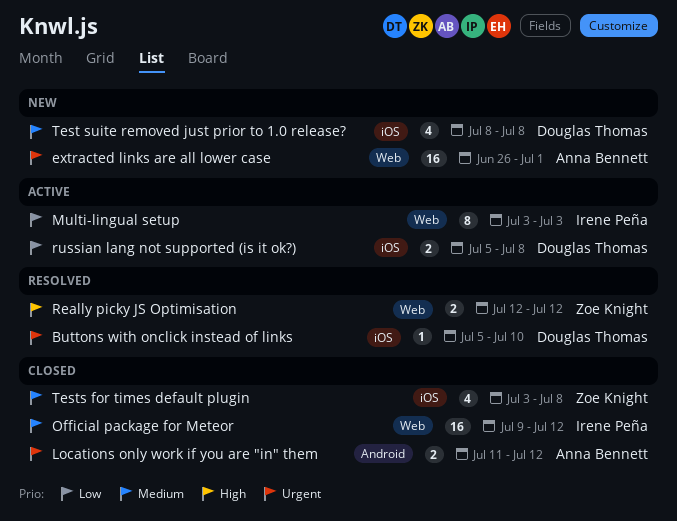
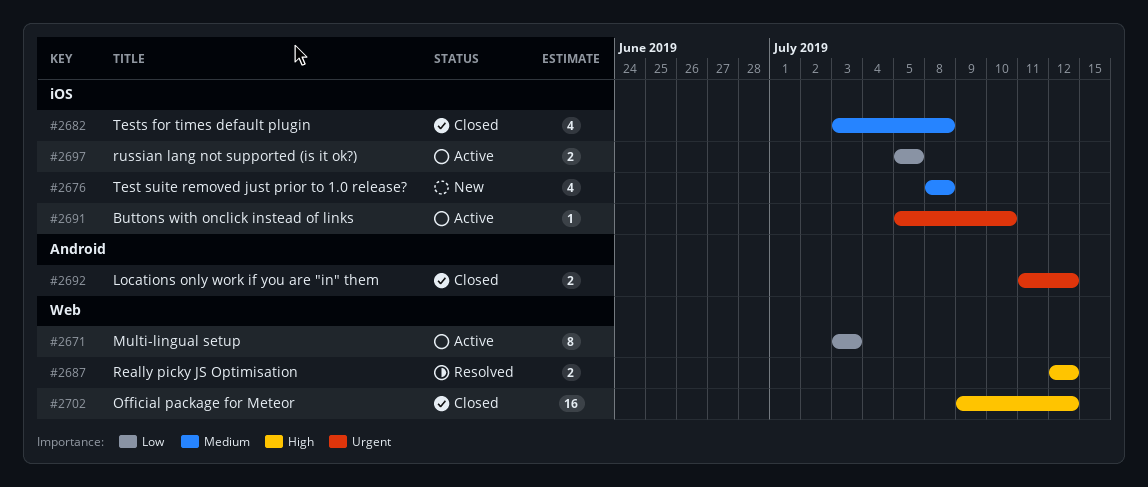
Buttons with onclick instead of links, status: Resolved -> Active
extracted links are all lower case: present -> none
Official package for Meteor, priority: Medium -> High
russian lang not supported (is it ok?), due: Jul 8 -> Jul 5

